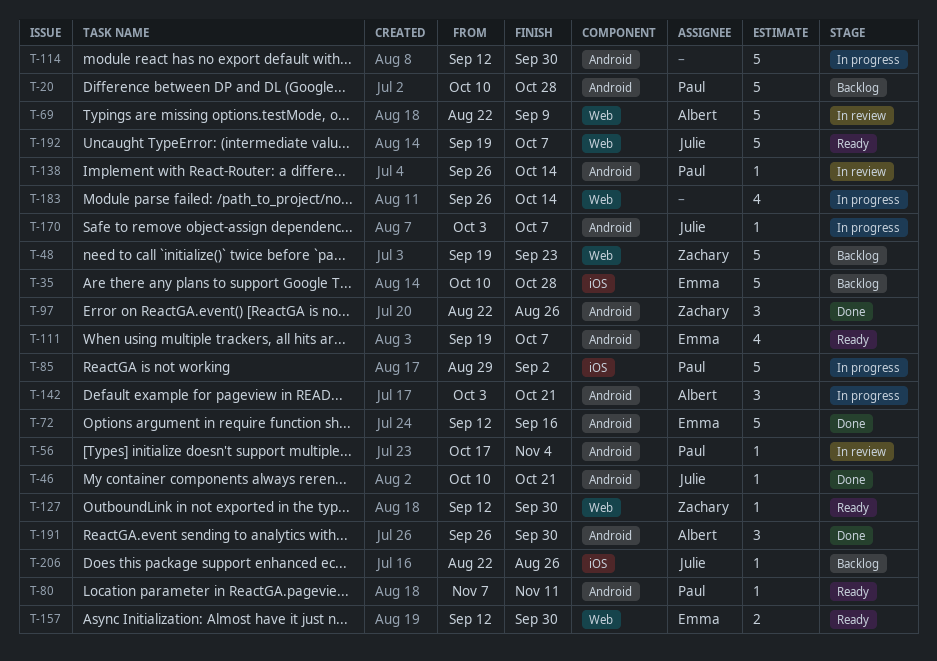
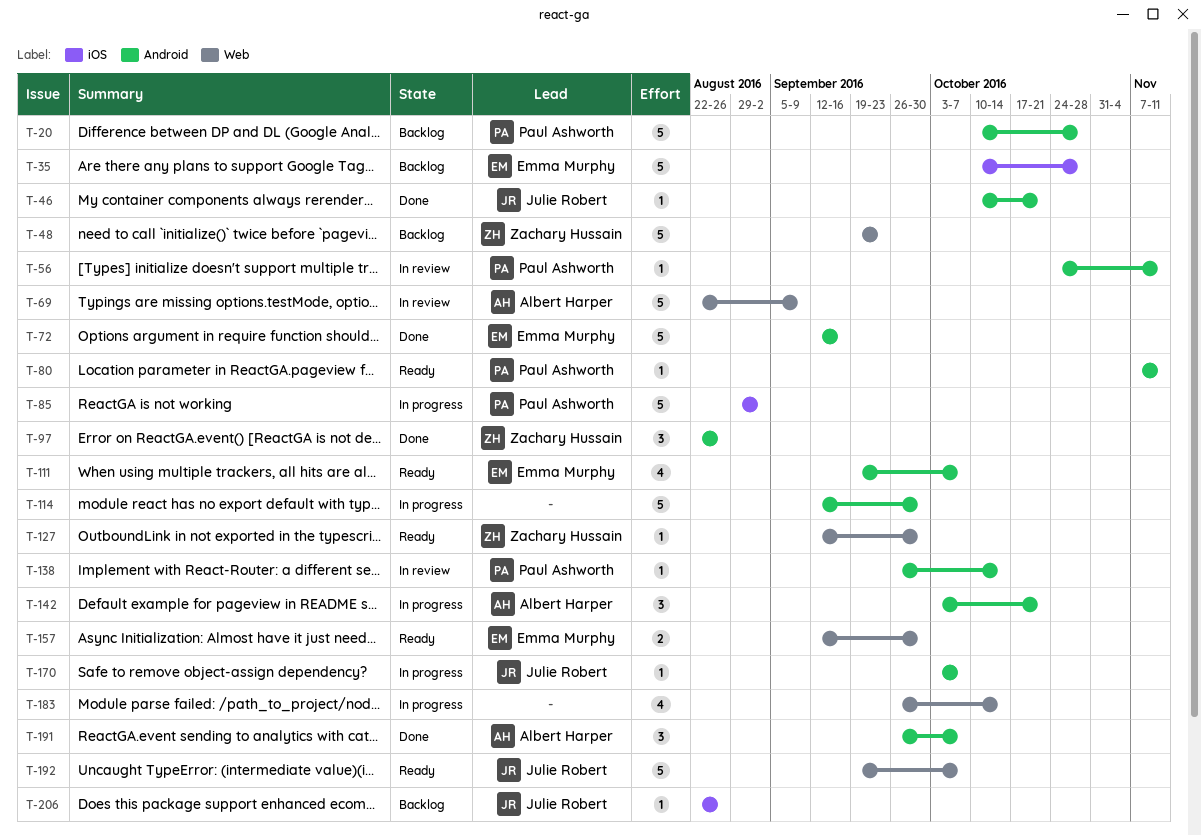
T-56, start: Oct 17 -> Oct 24
T-56, due: Nov 4 -> Nov 11
T-191, due: Sep 30 -> Oct 7

